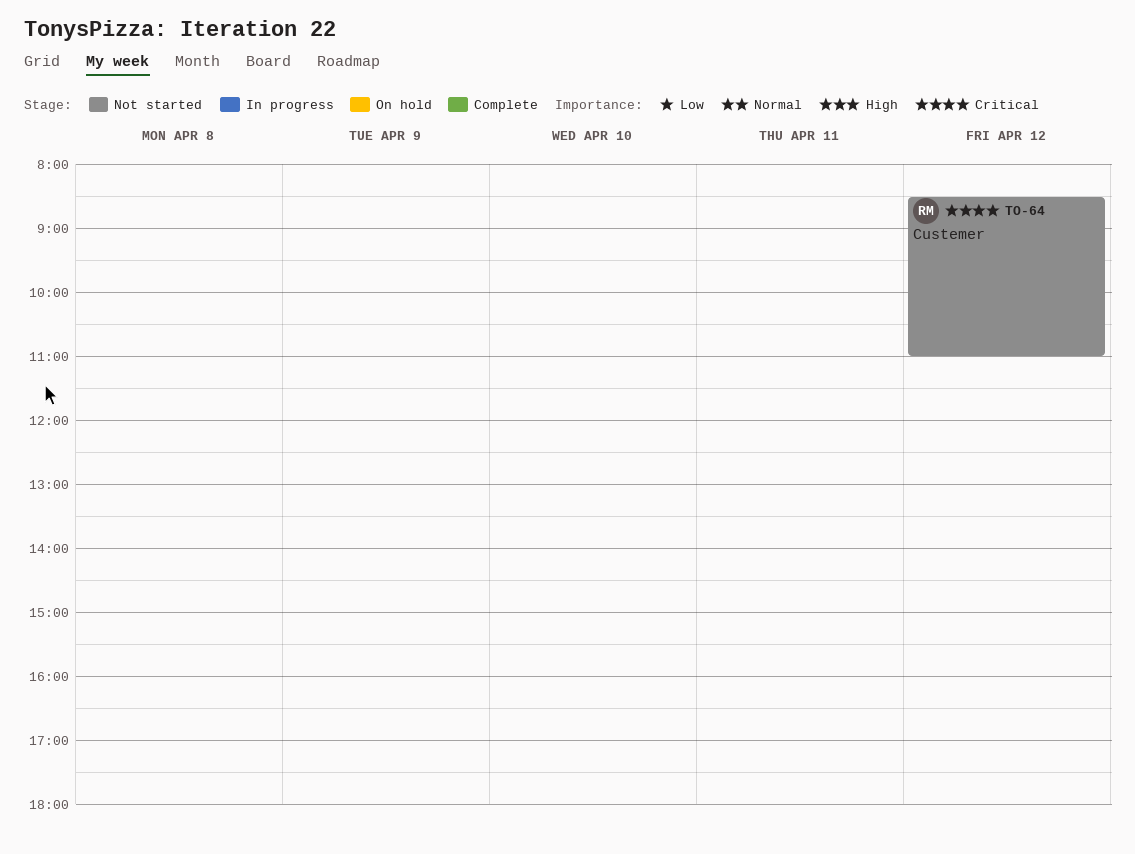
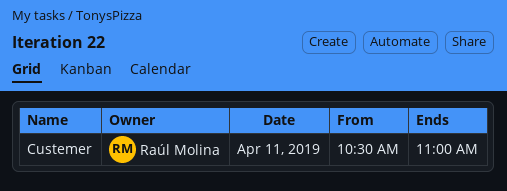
Custemer, day: Apr 12 -> Apr 11
Custemer, begins: 08:30 -> 10:30

